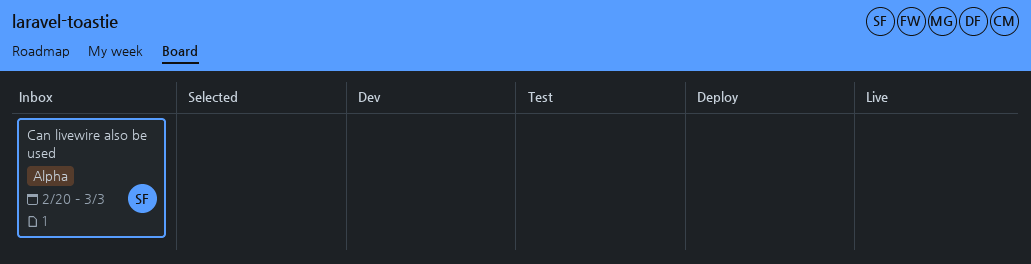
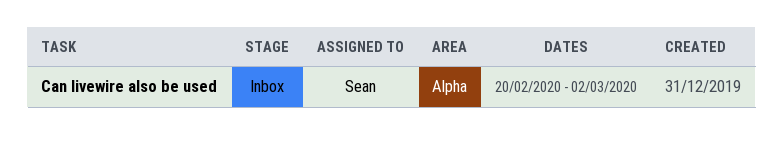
Can livewire also be used, due: Mar 3 -> Mar 2

